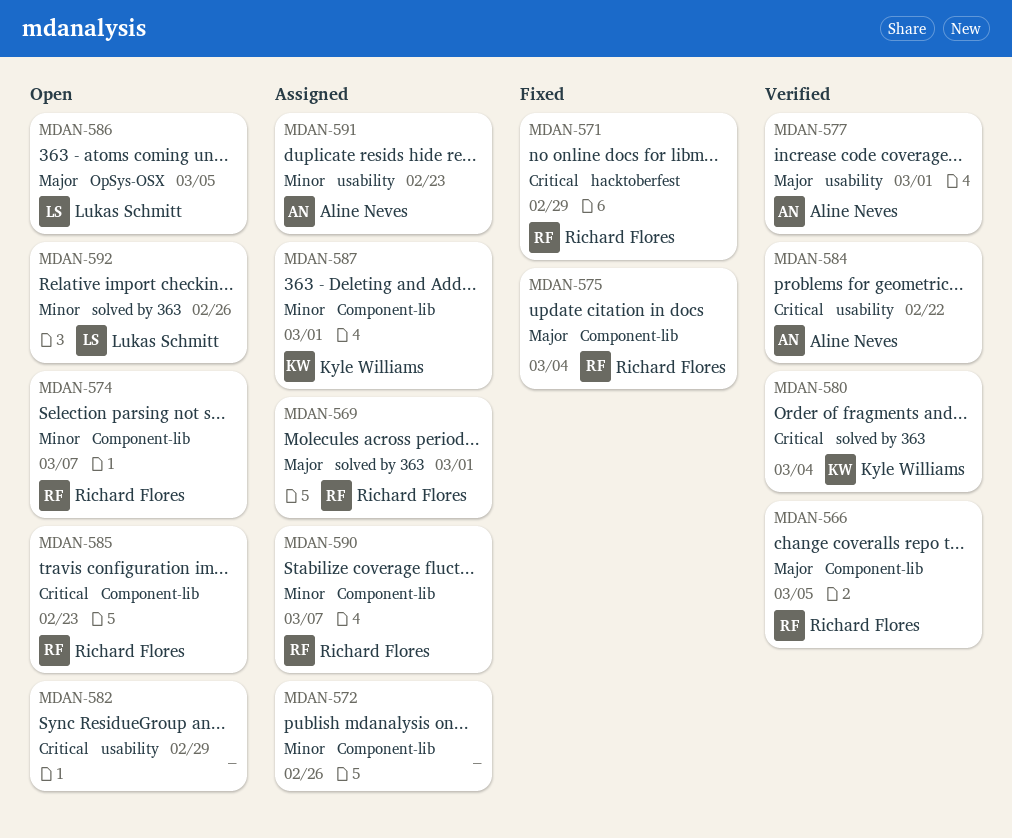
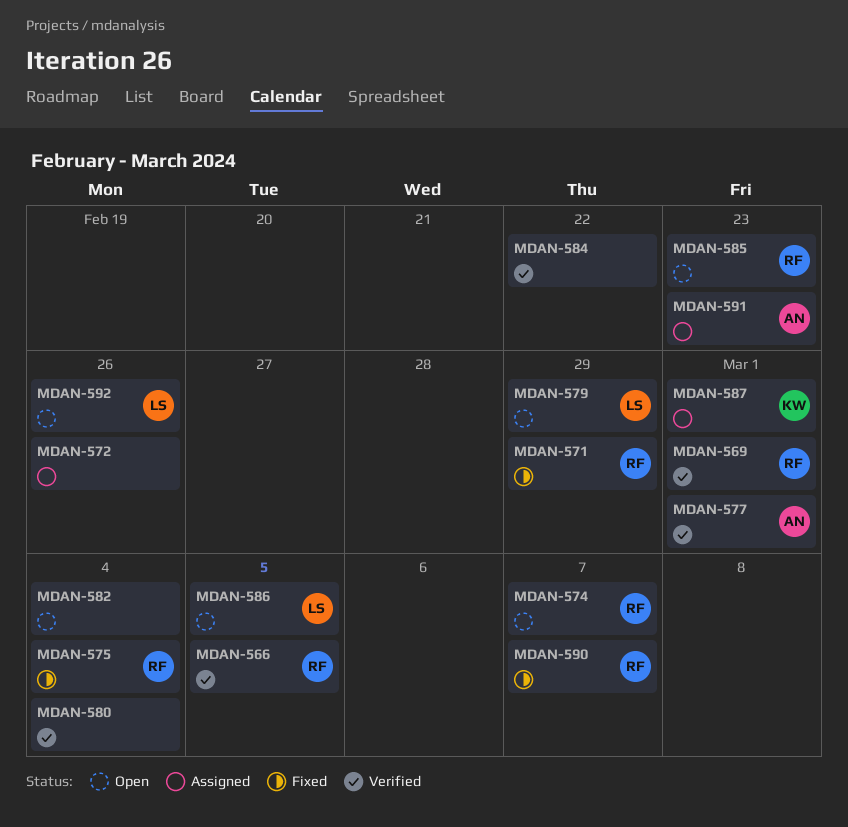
MDAN-569, status: Assigned -> Verified
MDAN-579: none -> present
MDAN-580, owner: Kyle Williams -> none
MDAN-582, due: Feb 29 -> Mar 4
MDAN-584, owner: Aline Neves -> none
MDAN-590, status: Assigned -> Fixed

